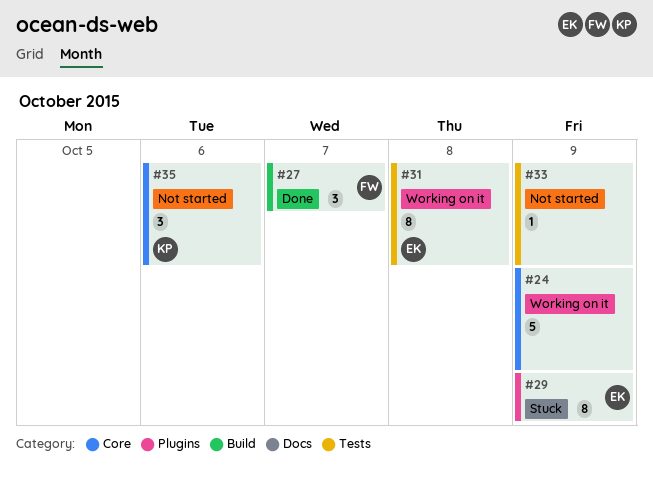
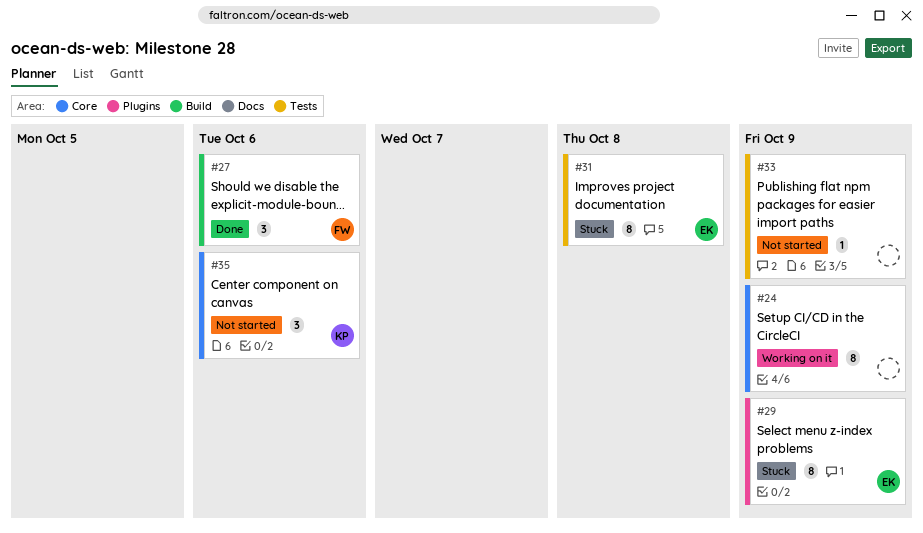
#24, estimate: 5 -> 8
#27, due: Oct 7 -> Oct 6
#31, status: Working on it -> Stuck

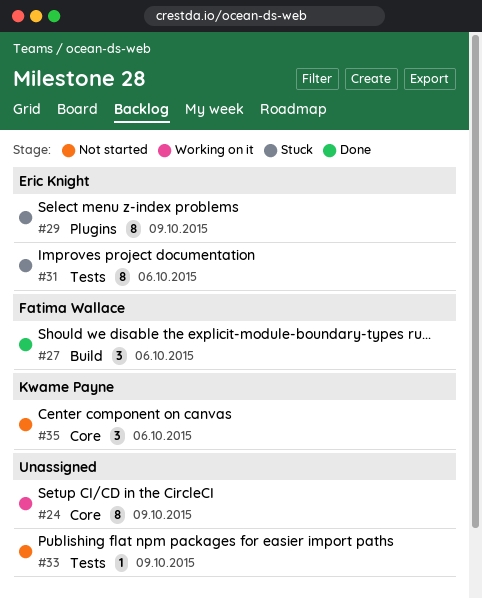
#31, due: Oct 8 -> Oct 6

